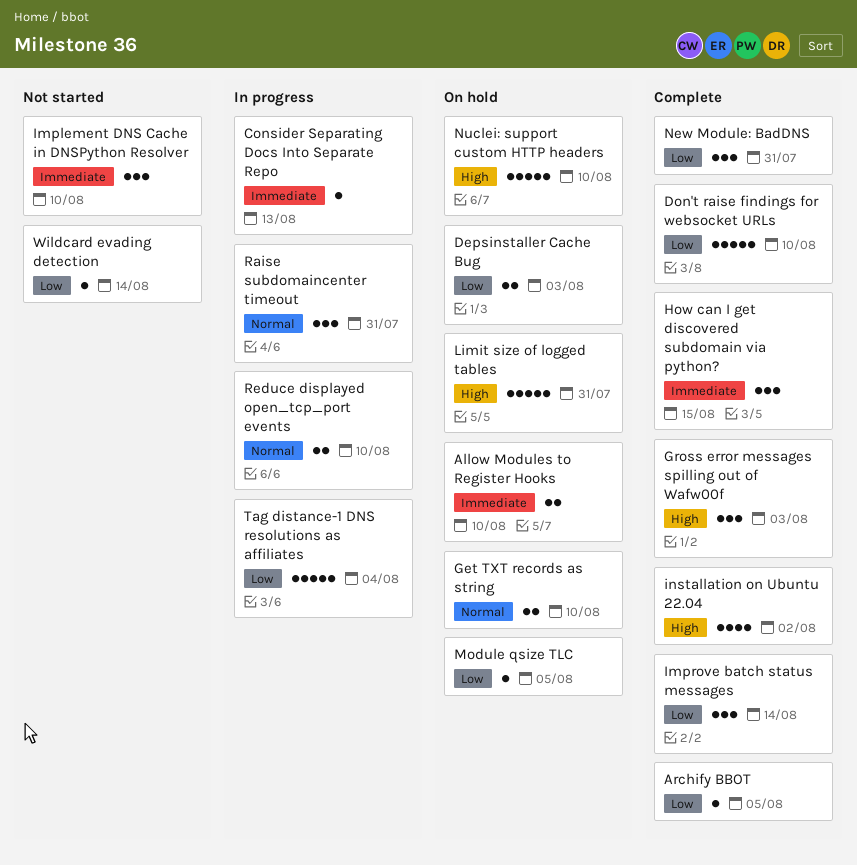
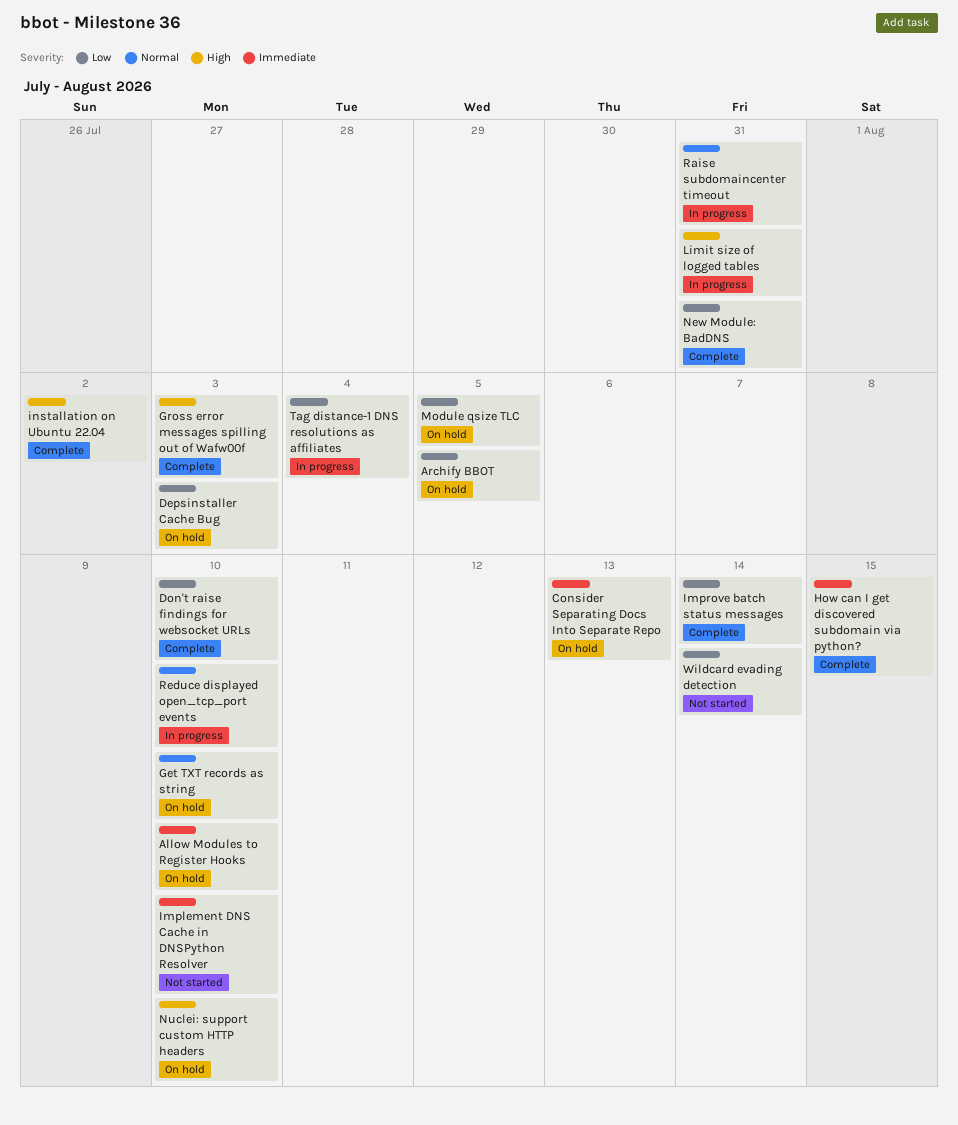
Archify BBOT, status: Complete -> On hold
Consider Separating Docs Into Separate Repo, status: In progress -> On hold
Limit size of logged tables, status: On hold -> In progress

